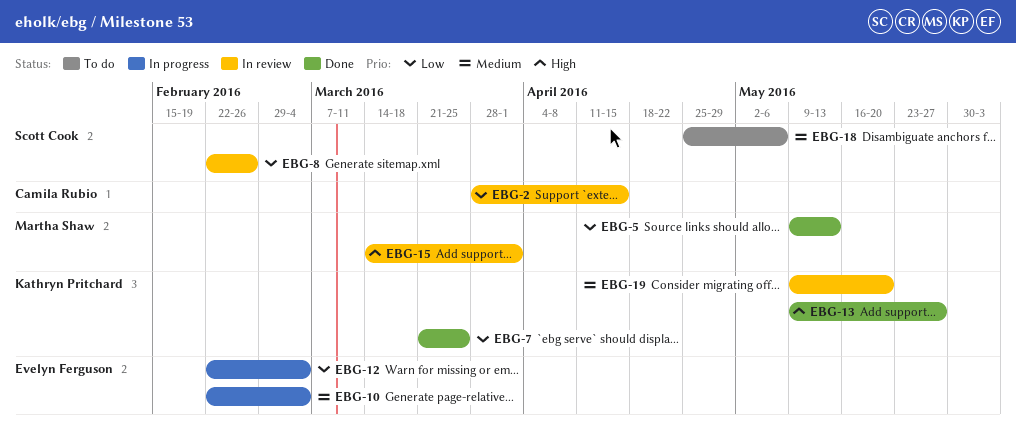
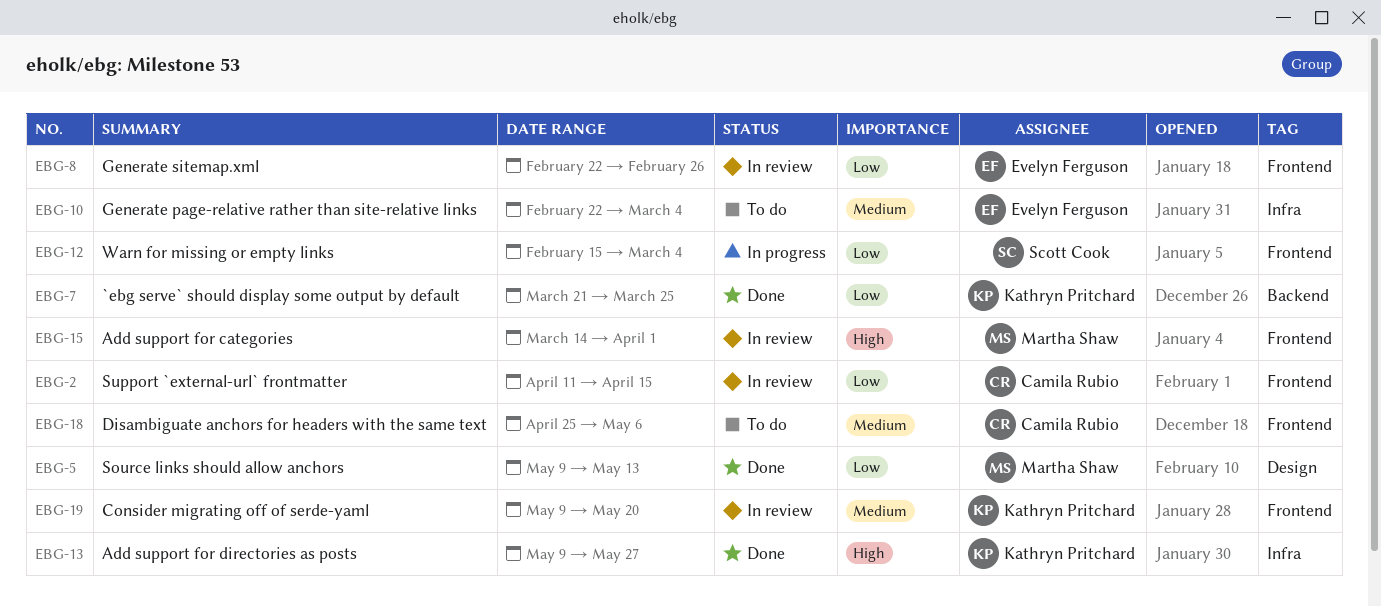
EBG-2, start: Mar 28 -> Apr 11
EBG-8, owner: Scott Cook -> Evelyn Ferguson
EBG-10, status: In progress -> To do
EBG-12, owner: Evelyn Ferguson -> Scott Cook
EBG-12, start: Feb 22 -> Feb 15
EBG-18, owner: Scott Cook -> Camila Rubio

